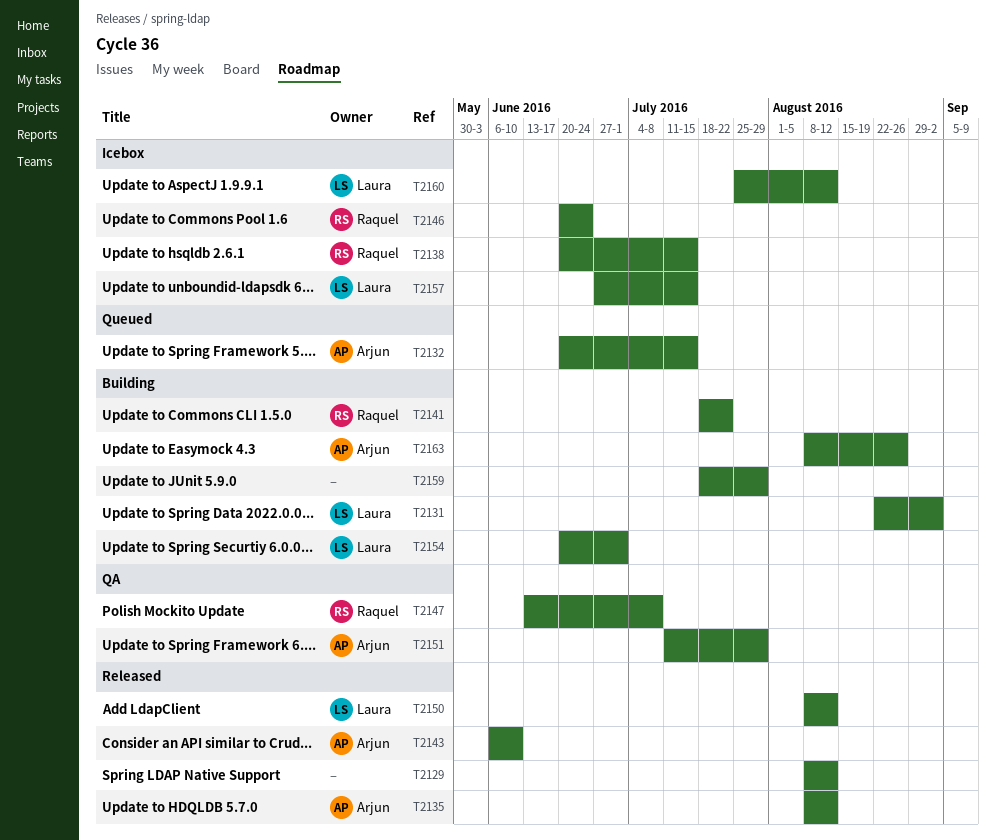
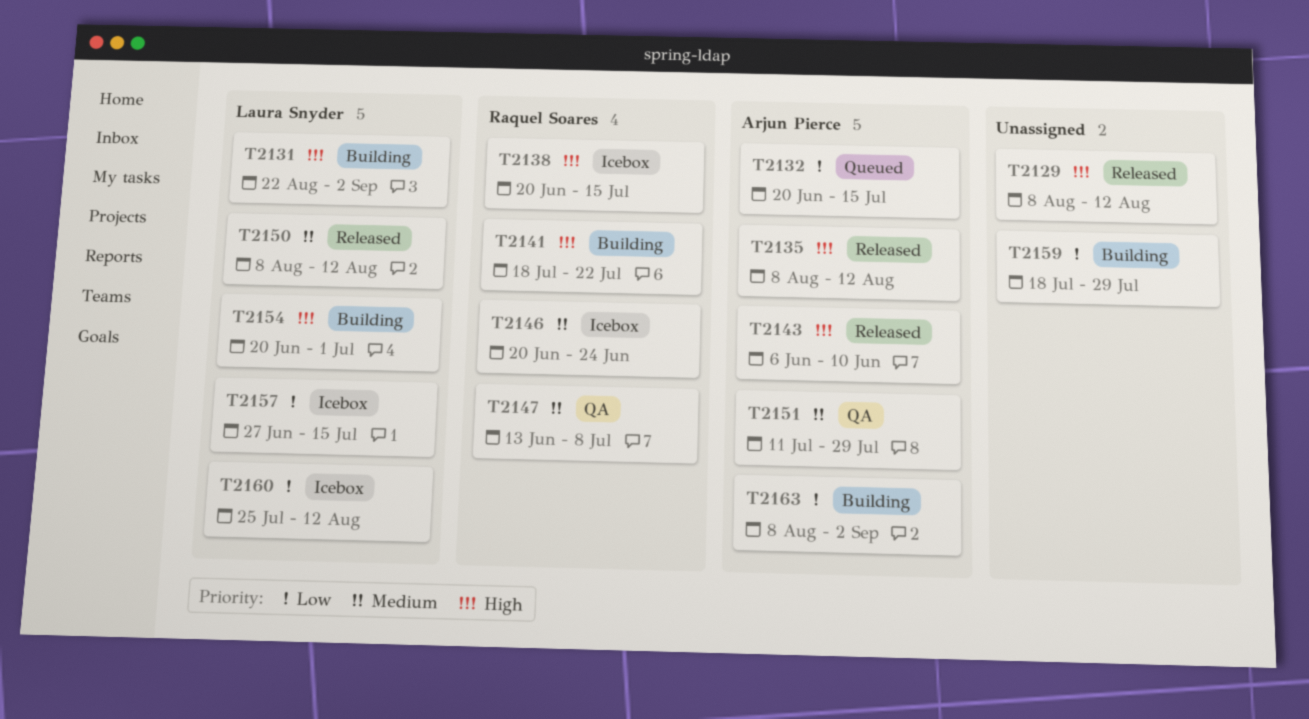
T2163, due: Aug 26 -> Sep 2

